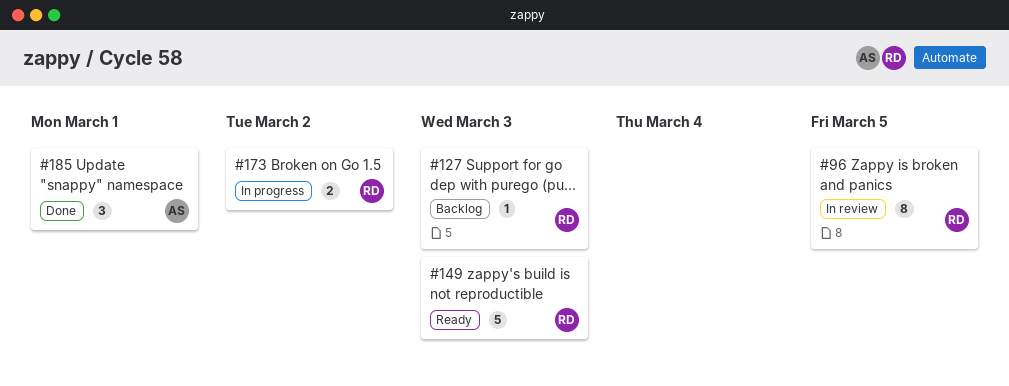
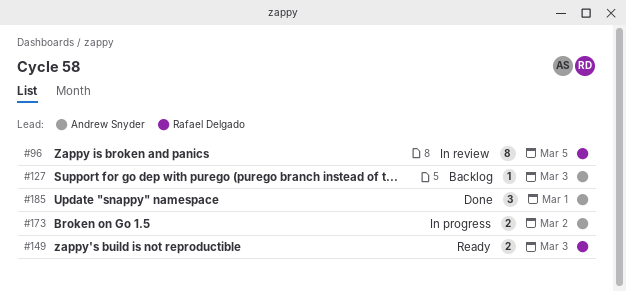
#127, owner: Rafael Delgado -> Andrew Snyder
#149, estimate: 5 -> 2
#173, owner: Rafael Delgado -> Andrew Snyder

